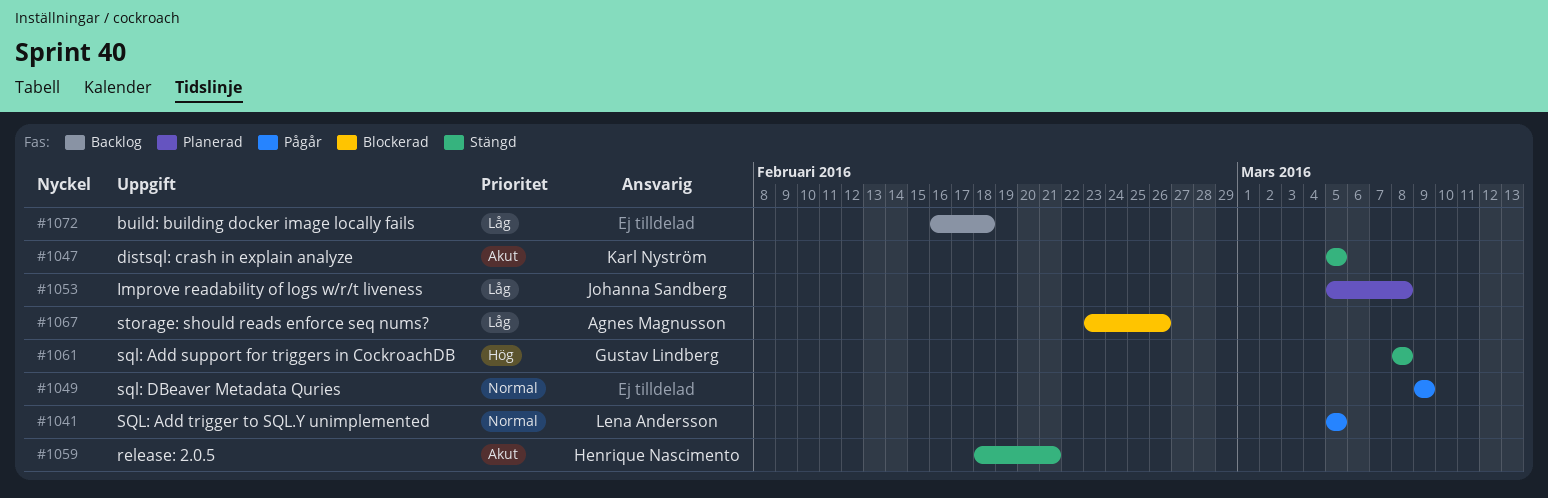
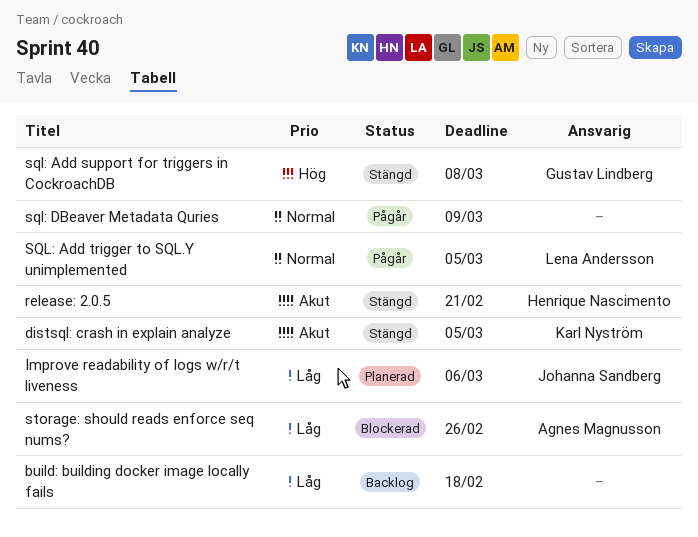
Improve readability of logs w/r/t liveness, due: Mar 8 -> Mar 6

